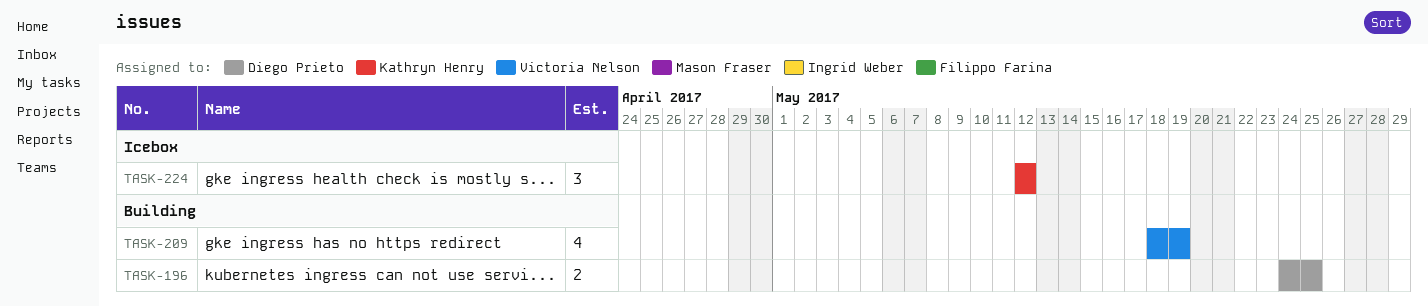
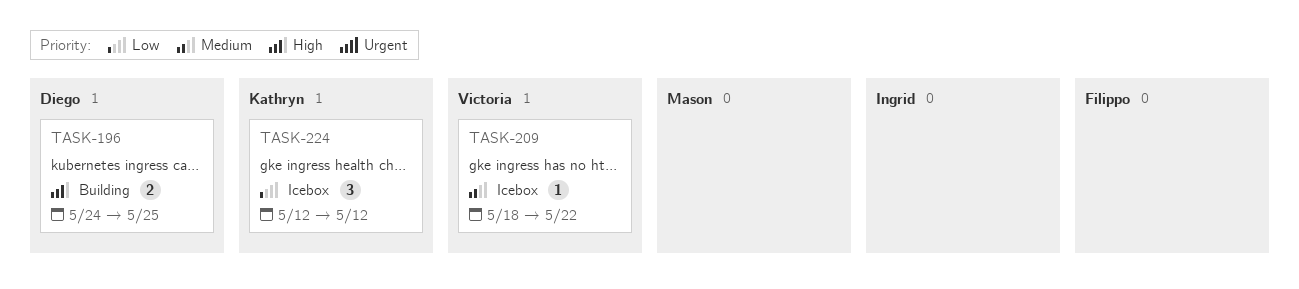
TASK-209, status: Building -> Icebox
TASK-209, estimate: 4 -> 1
TASK-209, due: May 19 -> May 22

